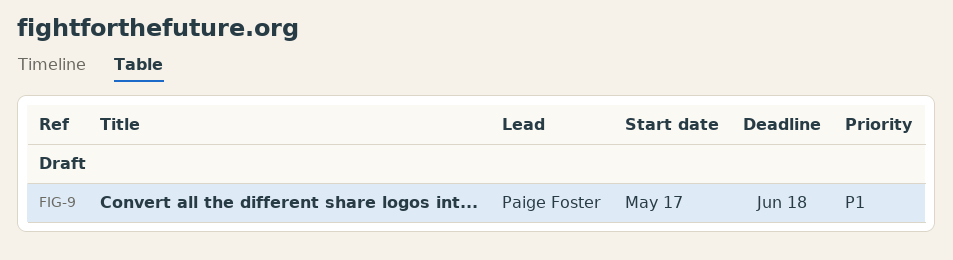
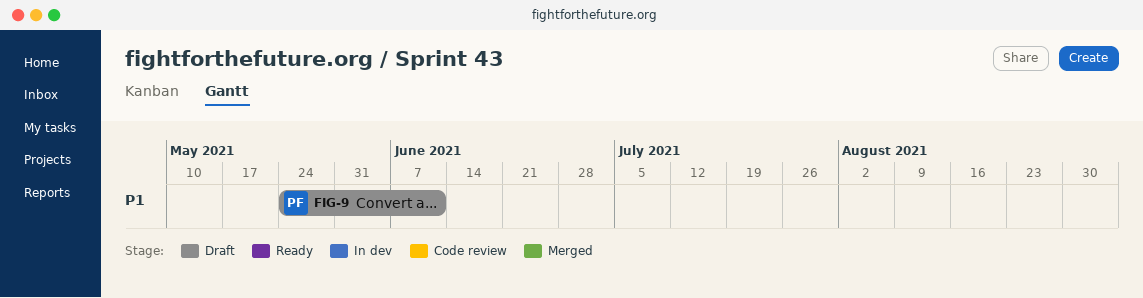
FIG-9, start: May 17 -> May 24
FIG-9, due: Jun 18 -> Jun 11

